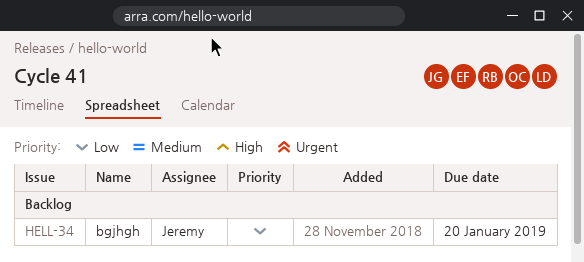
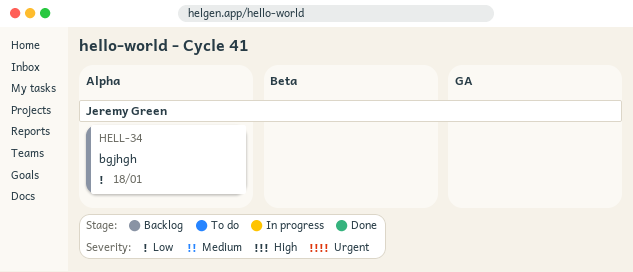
HELL-34, due: Jan 20 -> Jan 18

